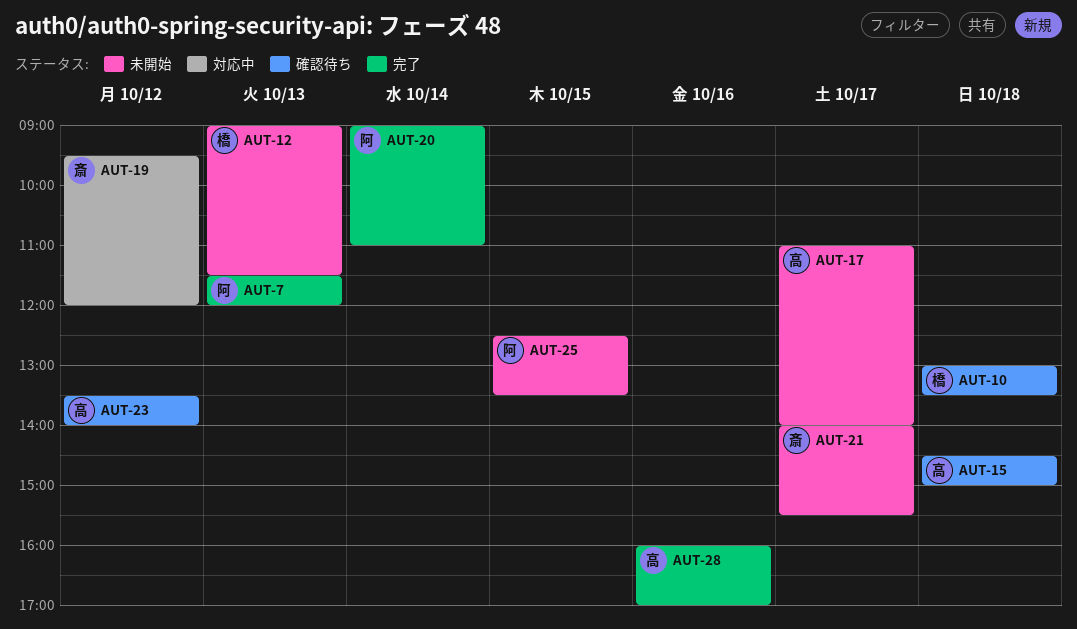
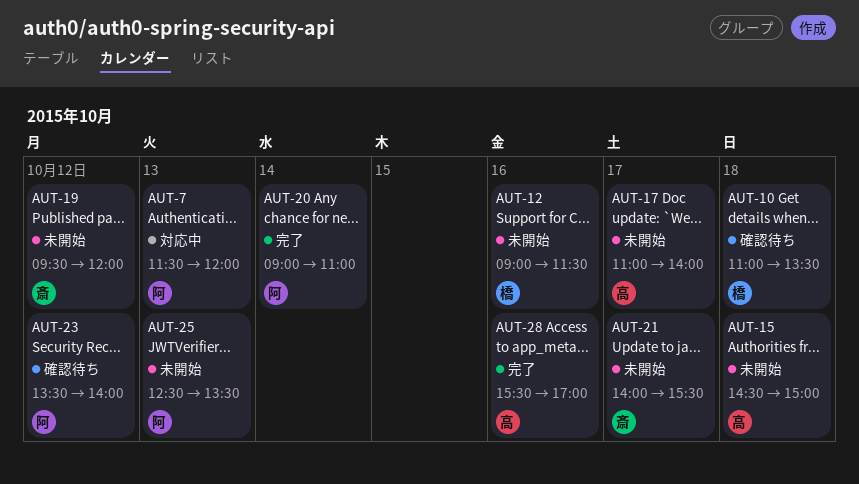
AUT-7, status: 完了 -> 対応中
AUT-10, begins: 13:00 -> 11:00
AUT-12, day: Oct 13 -> Oct 16
AUT-15, status: 確認待ち -> 未開始
AUT-19, status: 対応中 -> 未開始
AUT-23, owner: 高 -> 阿
AUT-25, day: Oct 15 -> Oct 13
AUT-28, begins: 16:00 -> 15:30

